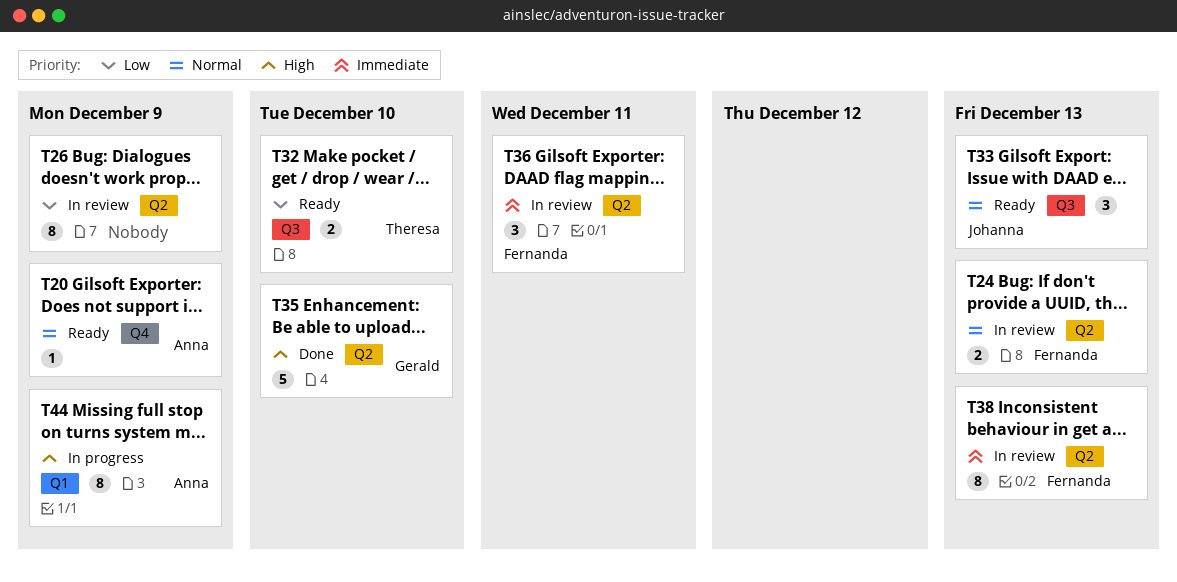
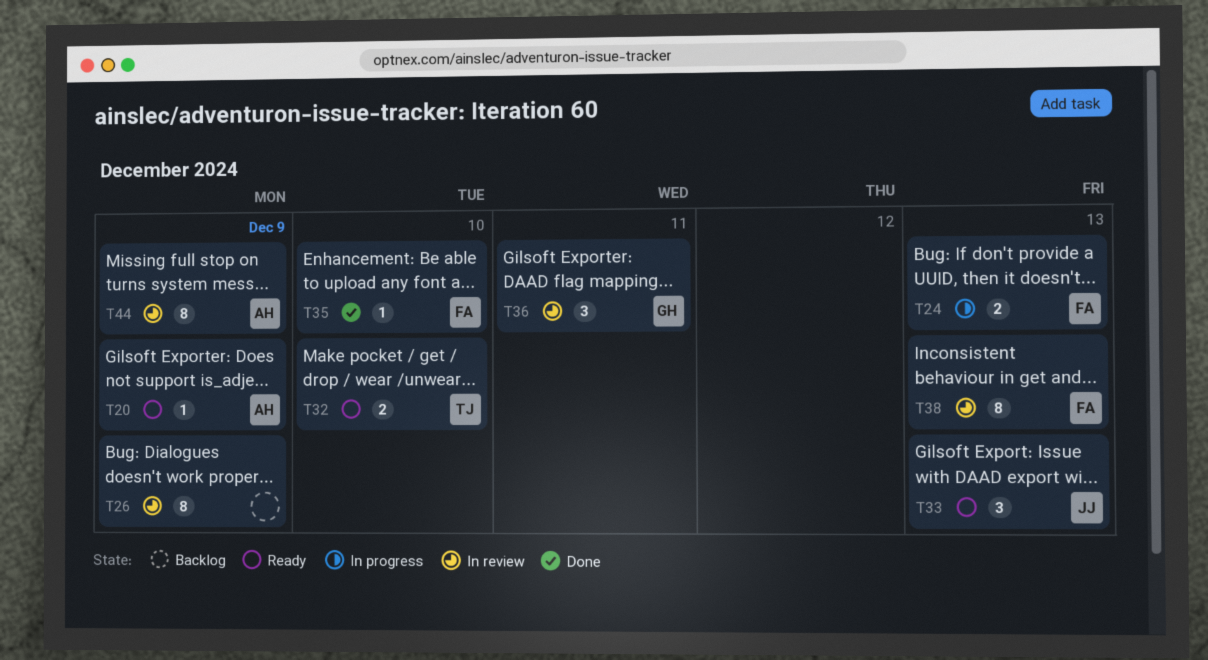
T24, status: In review -> In progress
T35, owner: Gerald -> Fernanda
T35, estimate: 5 -> 1
T36, owner: Fernanda -> Gerald
T44, status: In progress -> In review

